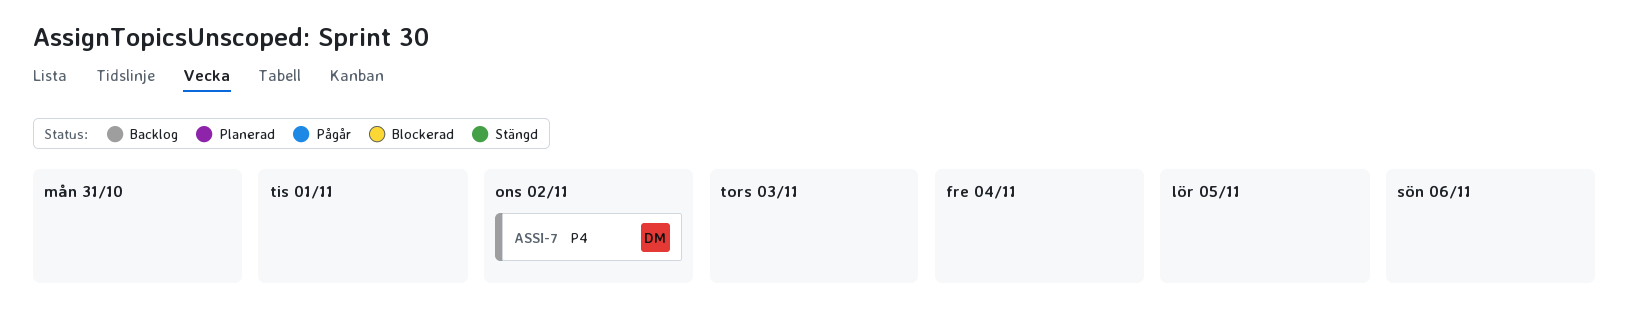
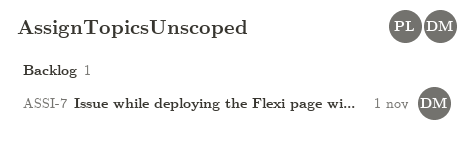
ASSI-7, due: Nov 2 -> Nov 1

